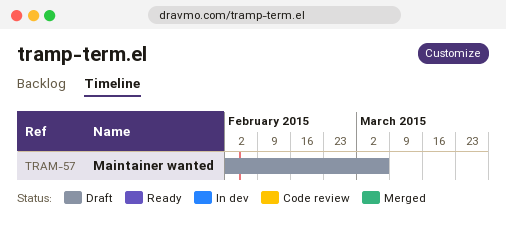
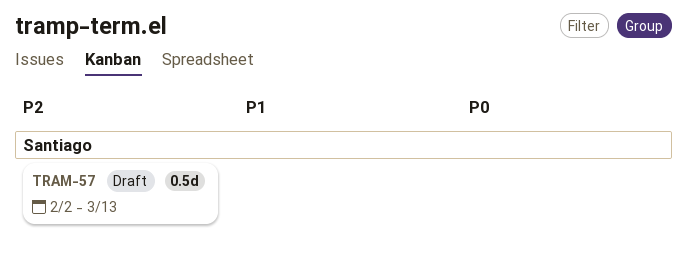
TRAM-57, due: Mar 6 -> Mar 13

